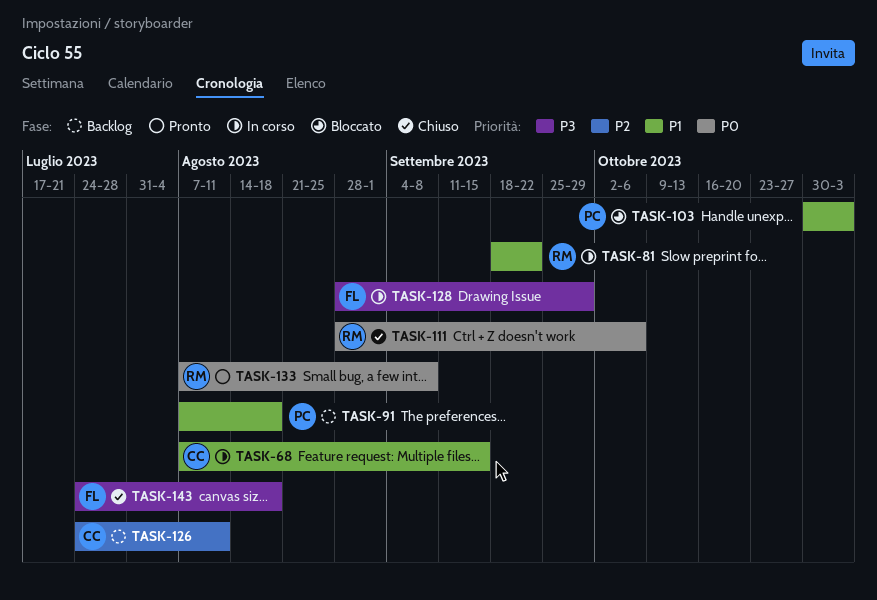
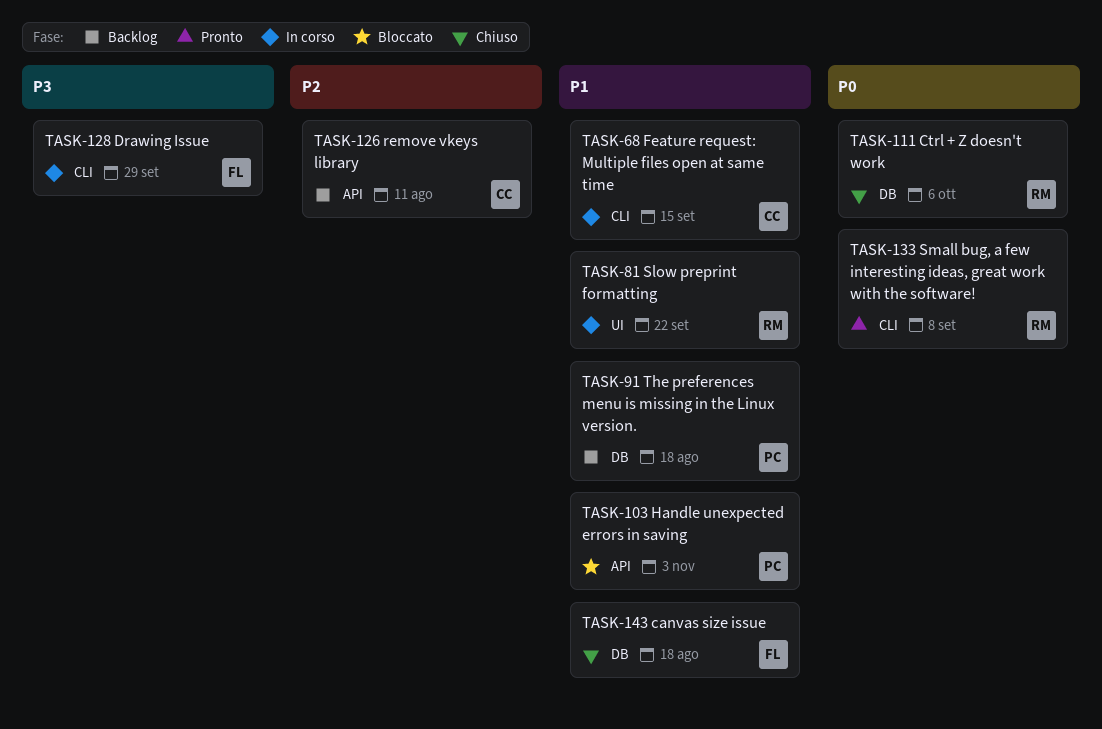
TASK-143, priority: P3 -> P1

